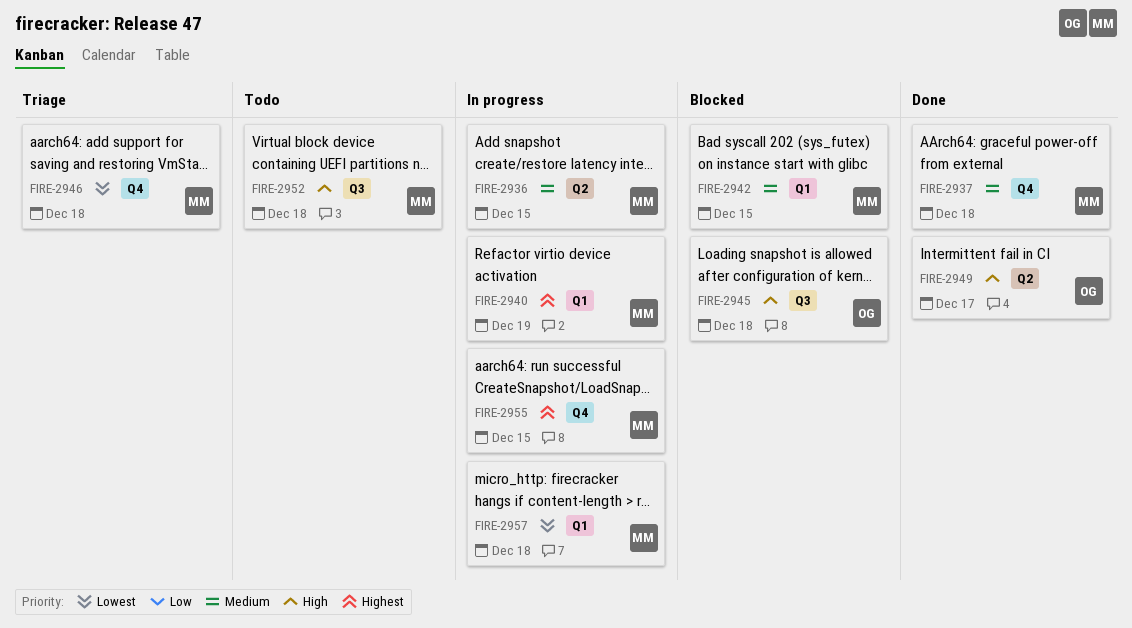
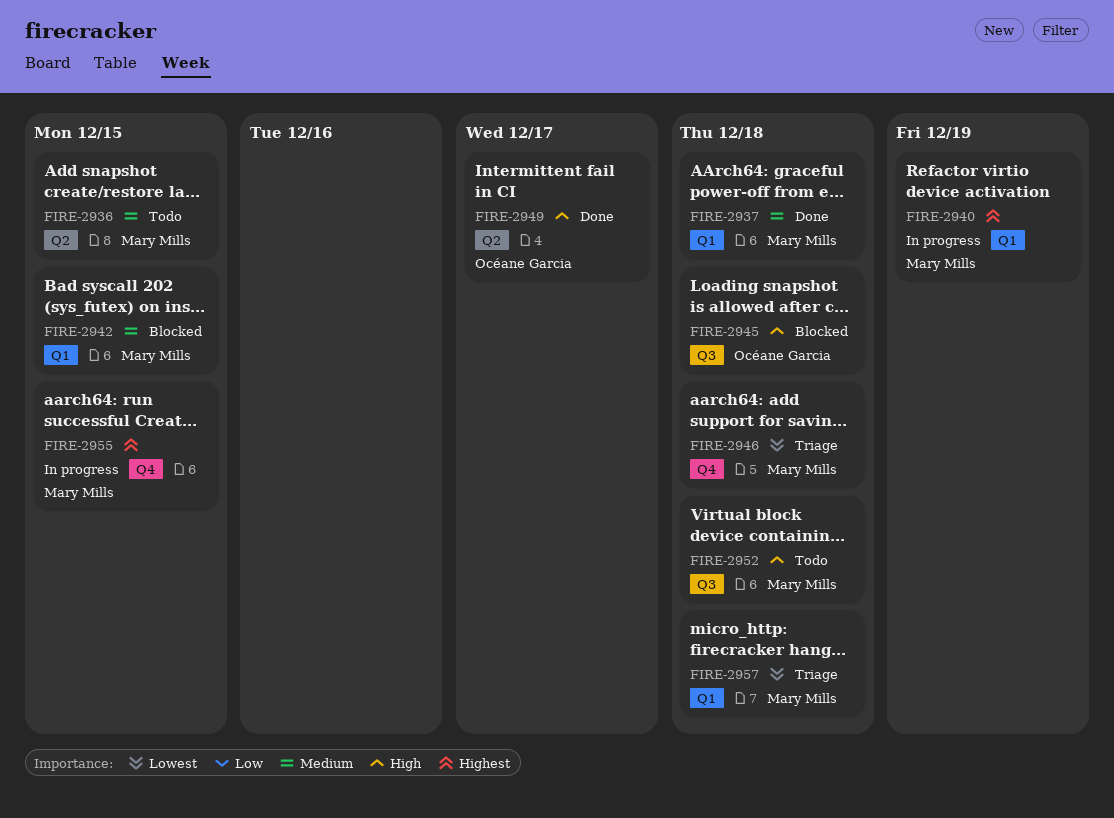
FIRE-2936, status: In progress -> Todo
FIRE-2937, label: Q4 -> Q1
FIRE-2957, status: In progress -> Triage

